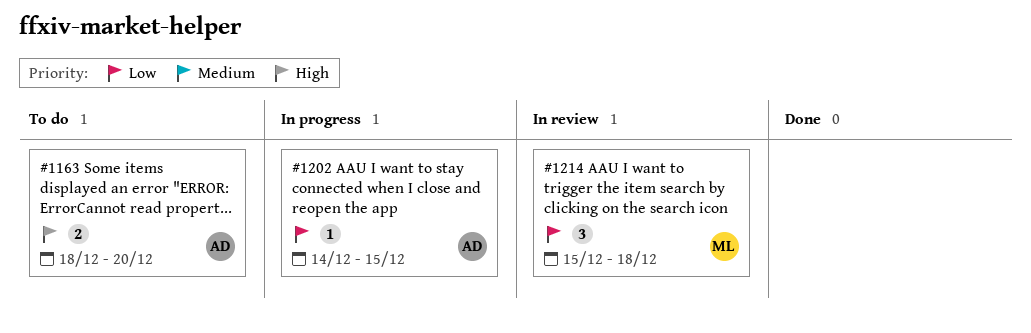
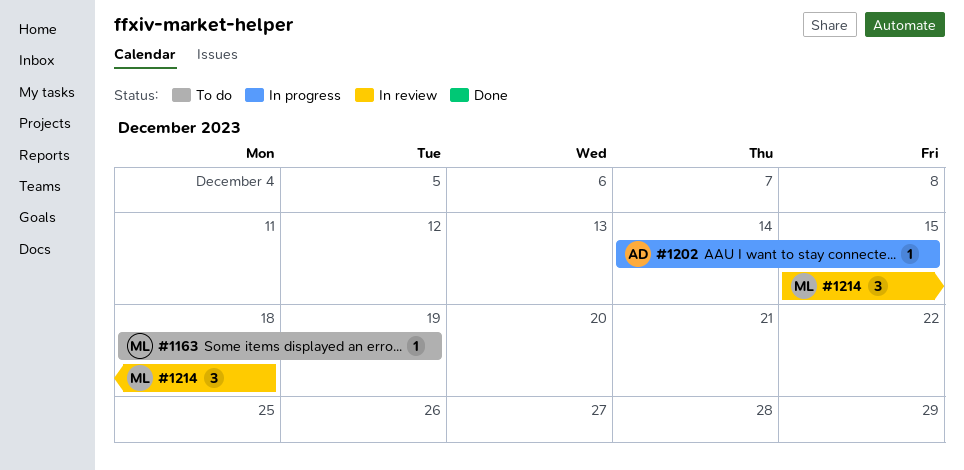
#1163, owner: AD -> ML
#1163, estimate: 2 -> 1
#1163, due: Dec 20 -> Dec 19

